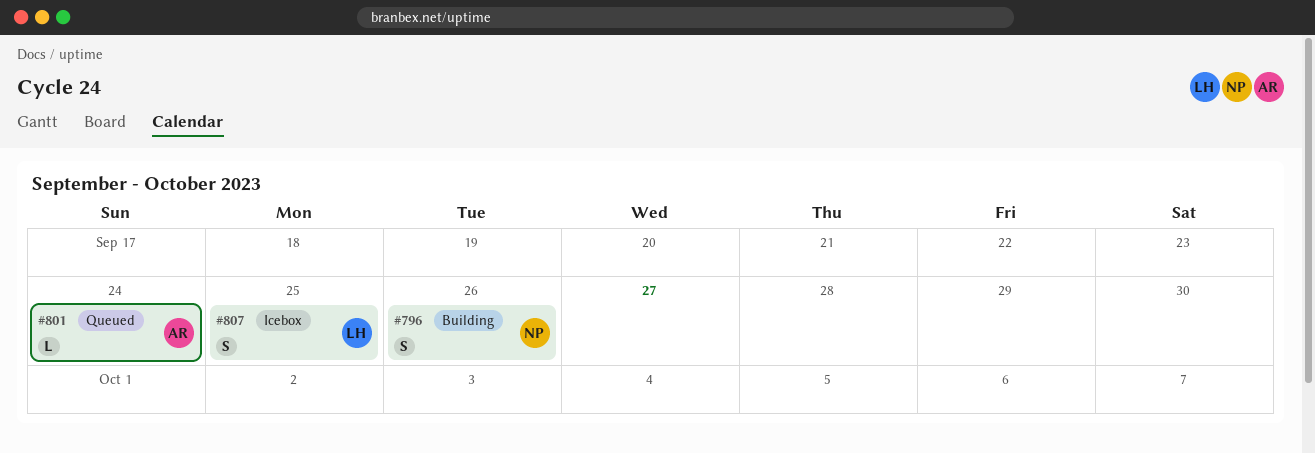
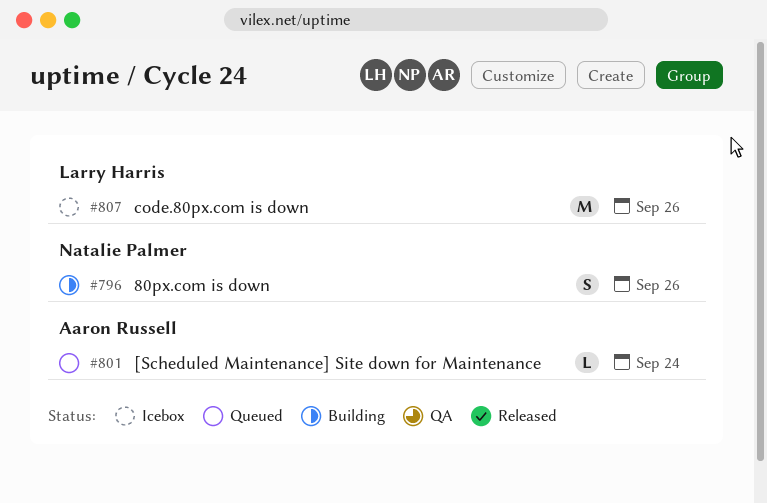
#807, estimate: S -> M
#807, due: Sep 25 -> Sep 26

